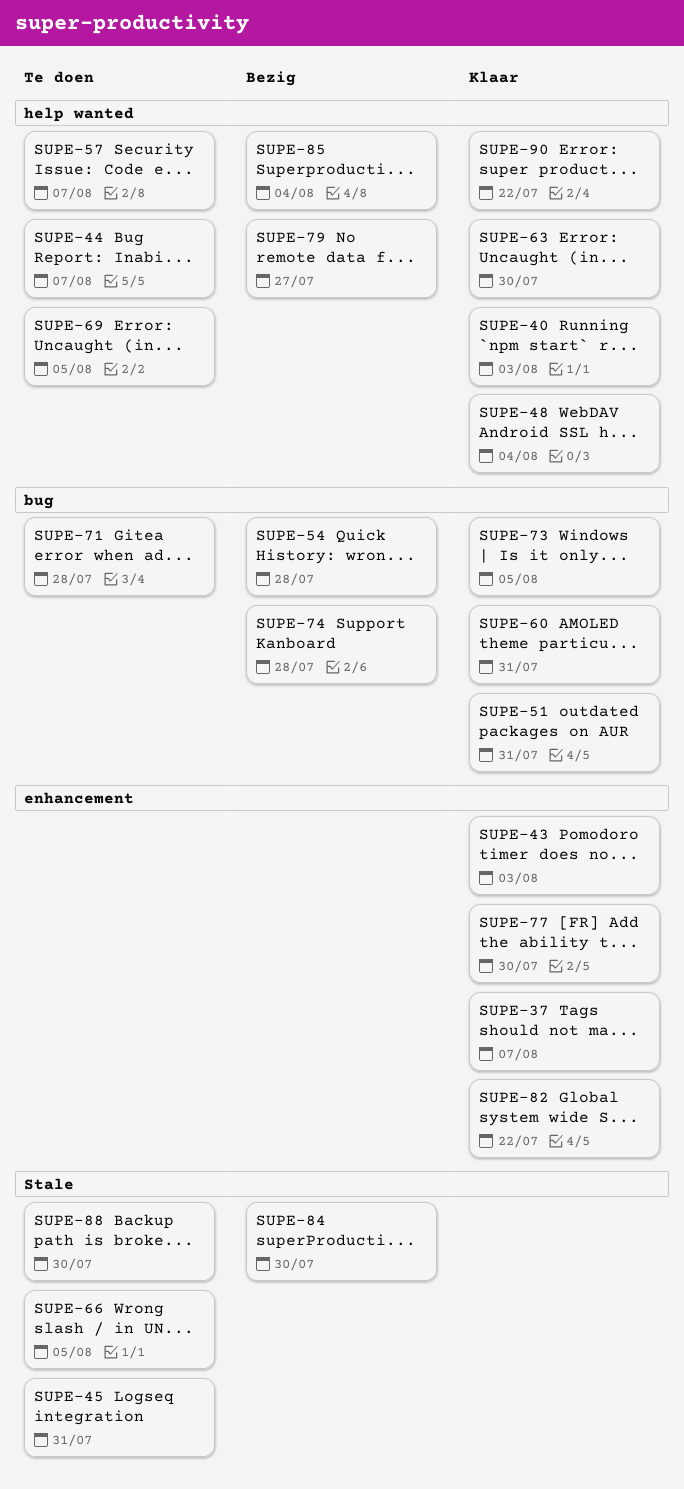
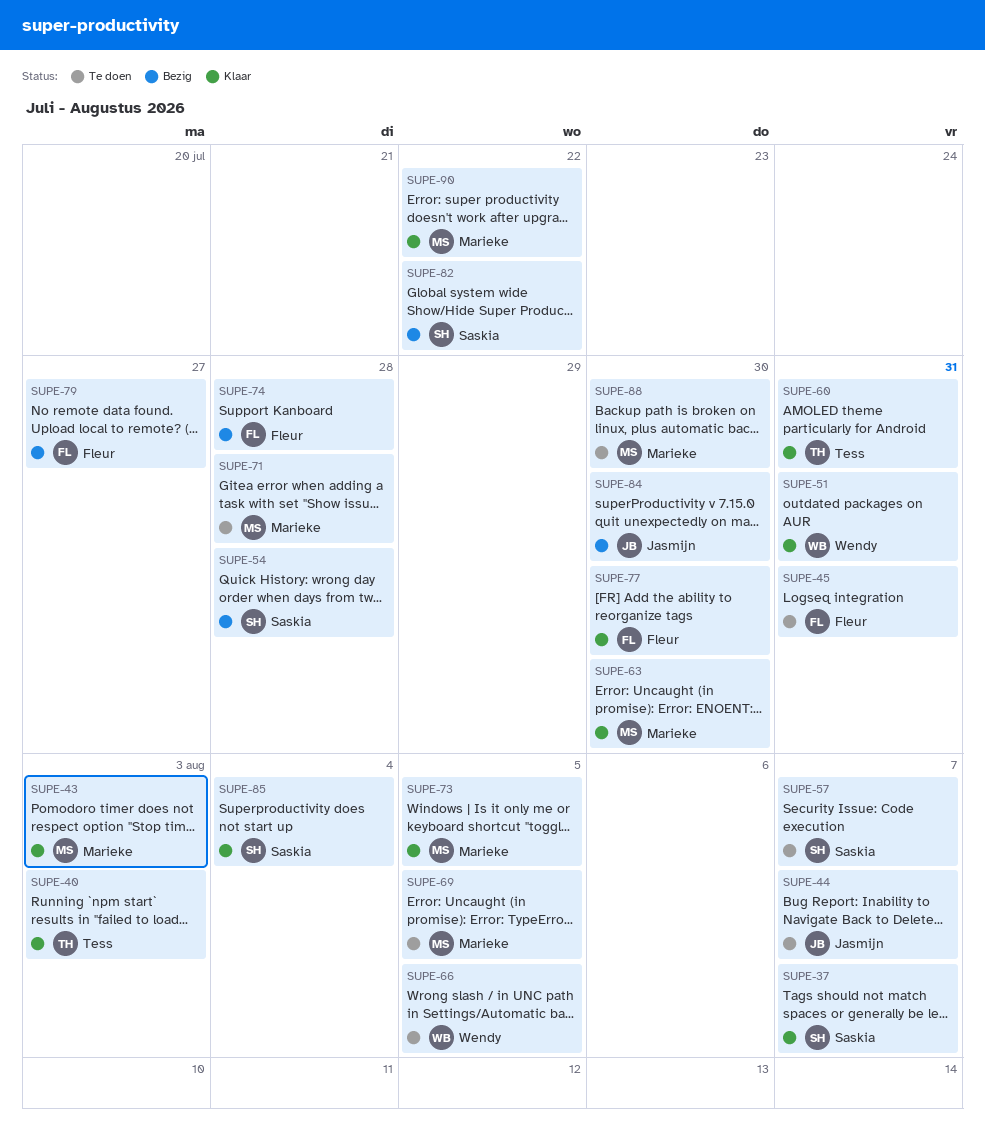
SUPE-48: present -> none
SUPE-82, status: Klaar -> Bezig
SUPE-85, status: Bezig -> Klaar

